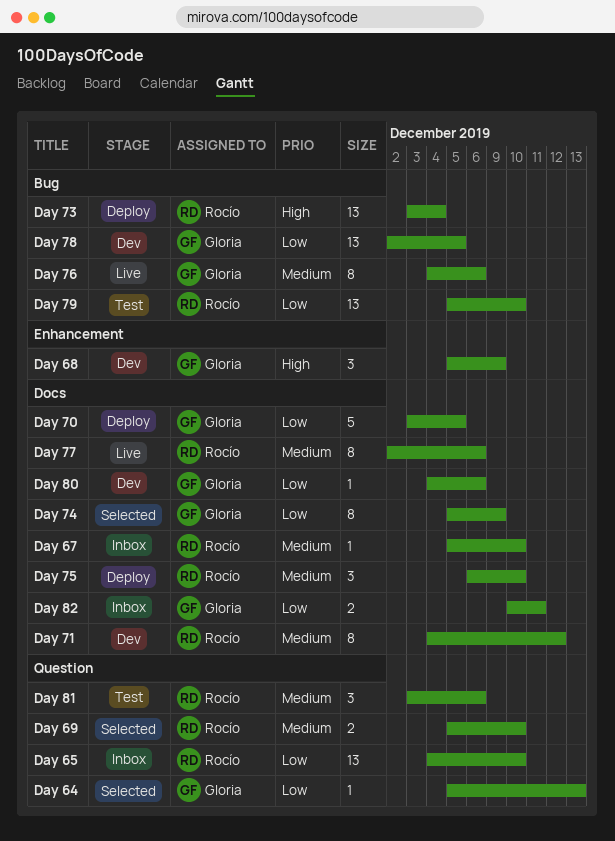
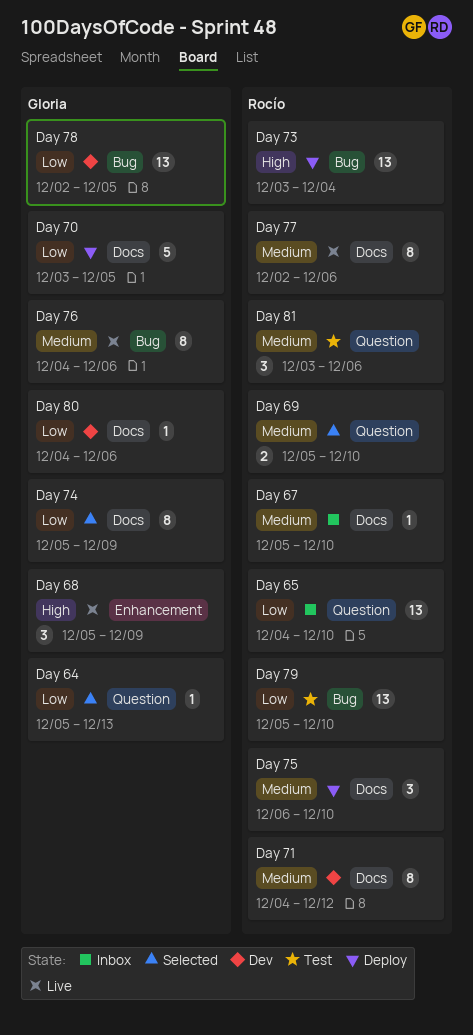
Day 68, status: Dev -> Live
Day 82: present -> none

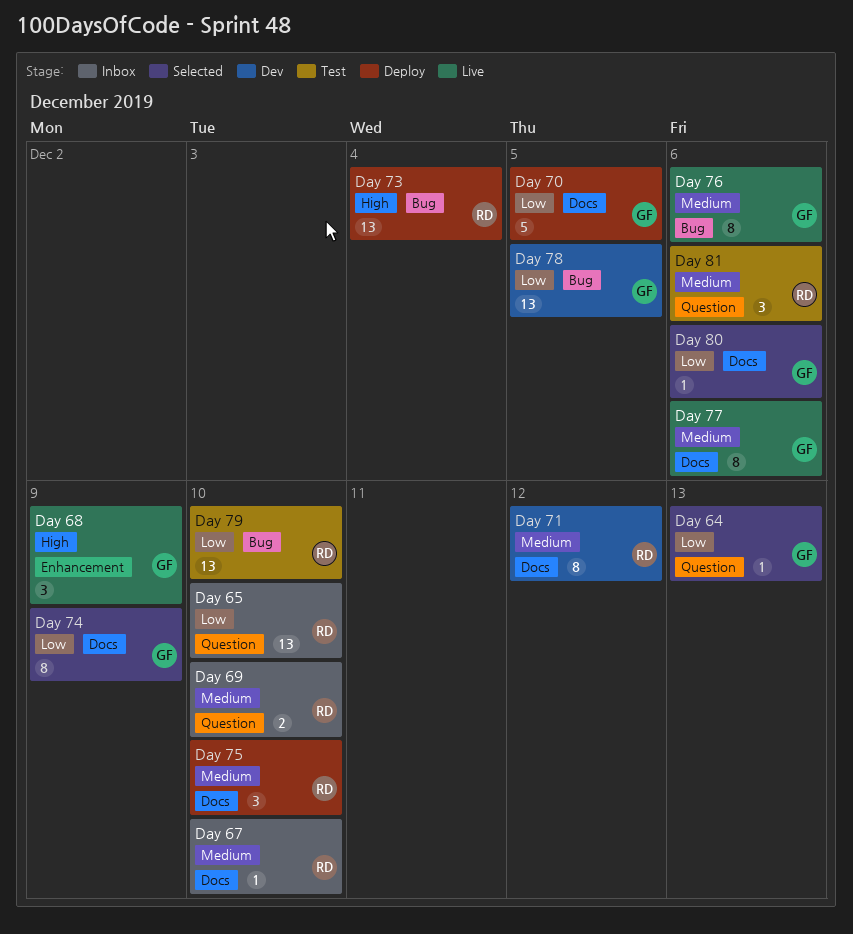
Day 69, status: Selected -> Inbox
Day 77, owner: Rocío -> Gloria
Day 80, status: Dev -> Selected

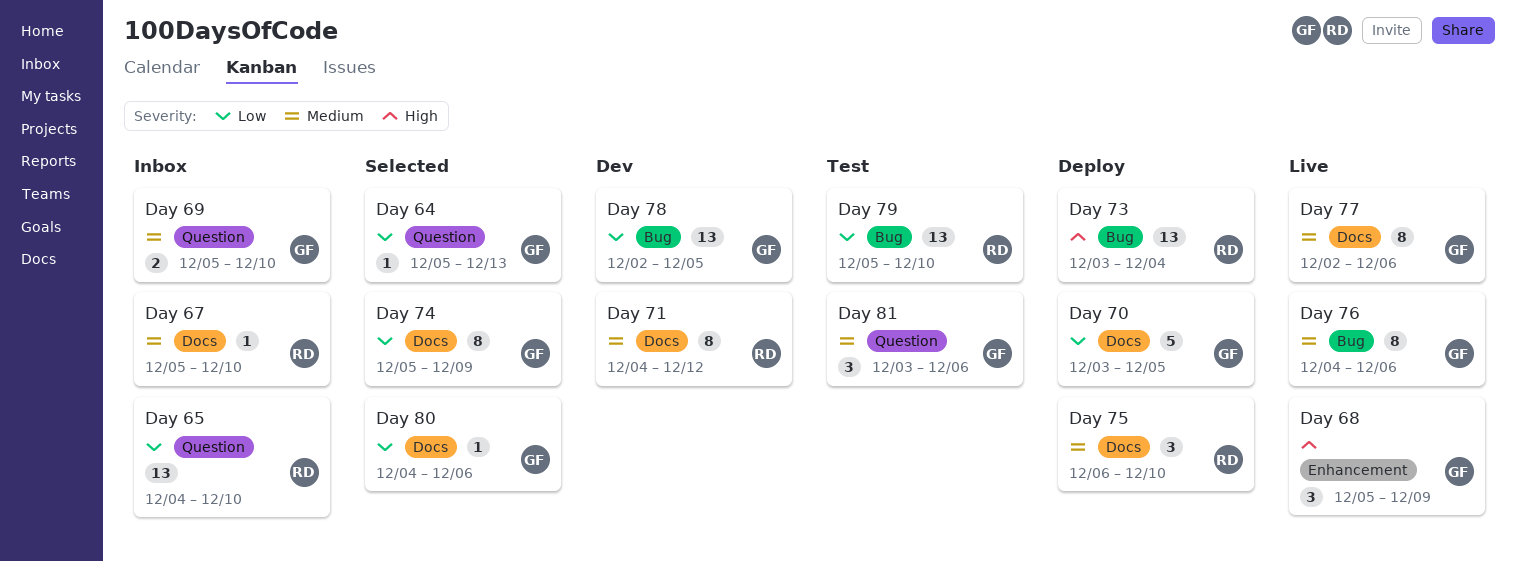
Day 69, owner: RD -> GF
Day 81, owner: RD -> GF

